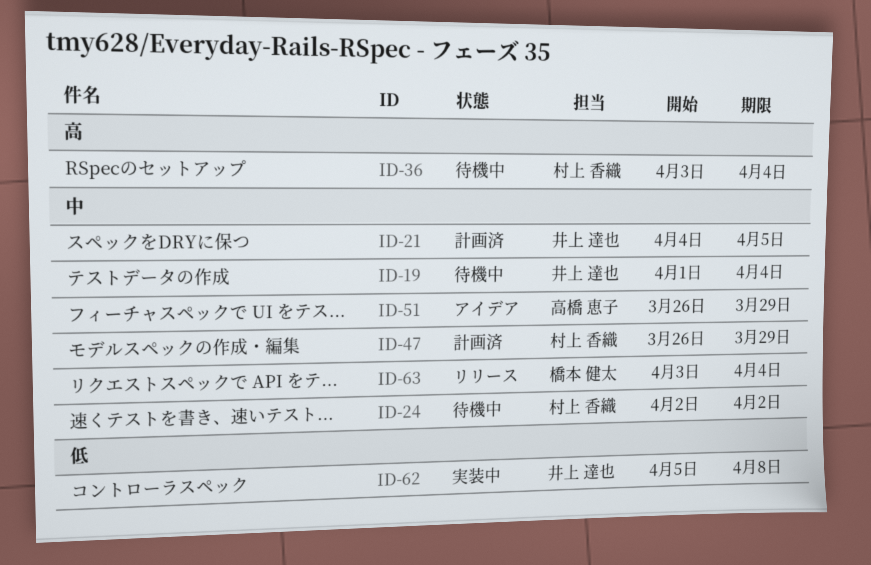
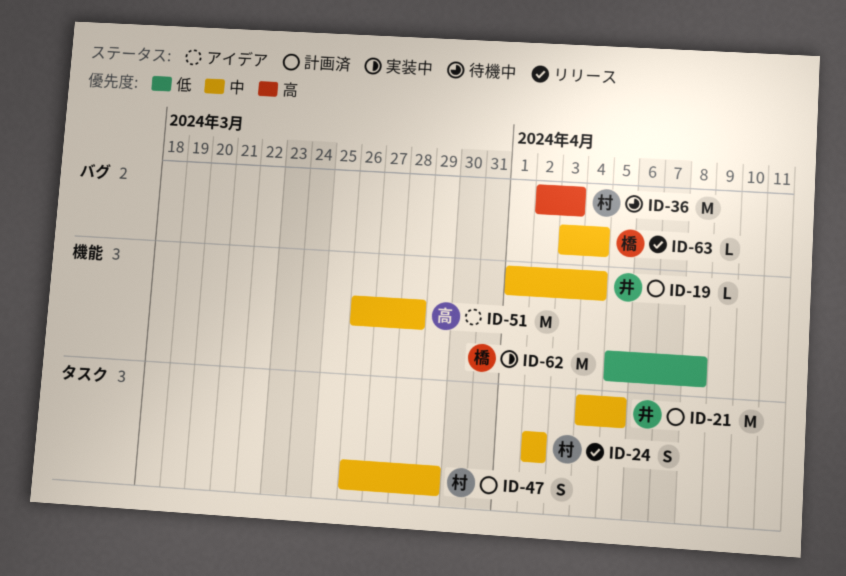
ID-19, status: 待機中 -> 計画済
ID-24, status: 待機中 -> リリース
ID-36, start: Apr 3 -> Apr 2
ID-36, due: Apr 4 -> Apr 3
ID-51, due: Mar 29 -> Mar 28
ID-62, owner: 井上 達也 -> 橋本 健太

